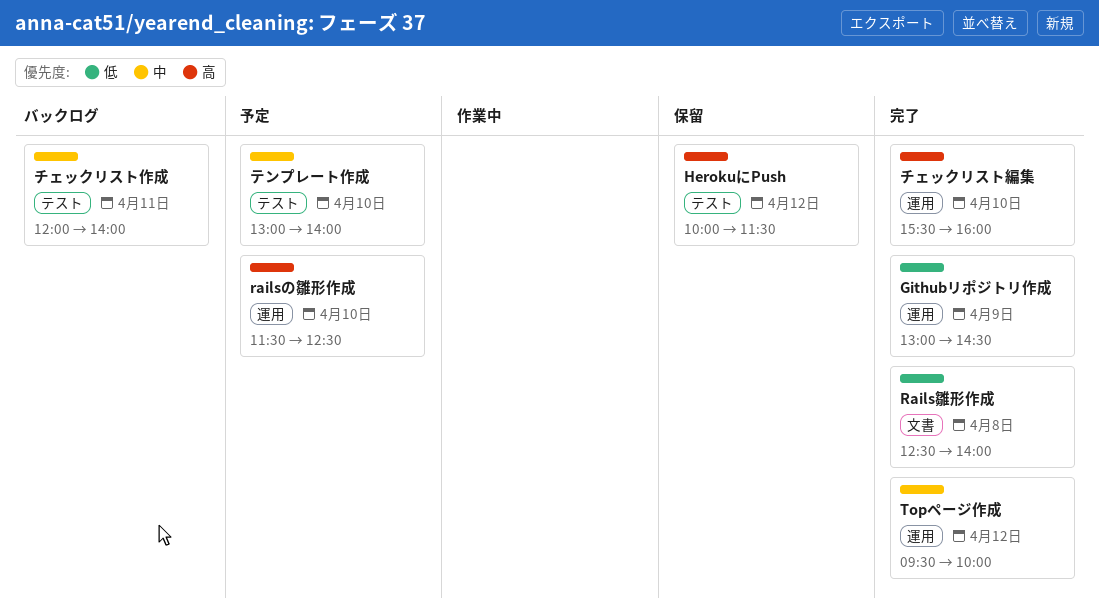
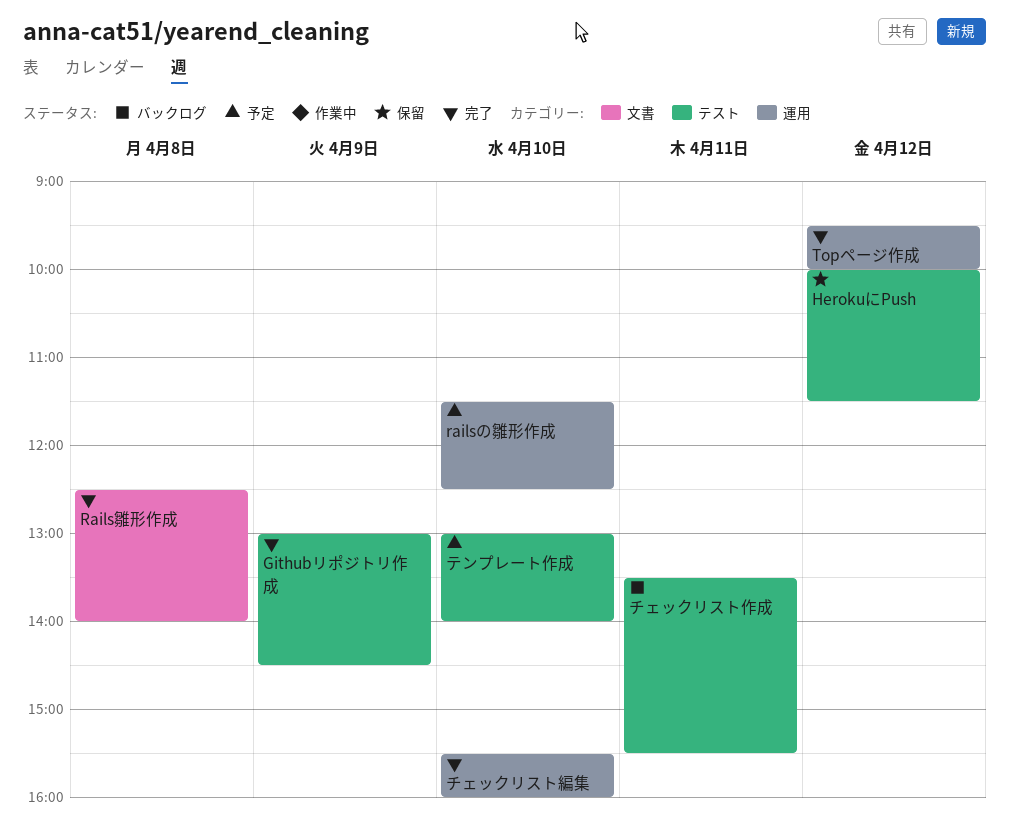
Githubリポジトリ作成, label: 運用 -> テスト
チェックリスト作成, begins: 12:00 -> 13:30
チェックリスト作成, ends: 14:00 -> 15:30

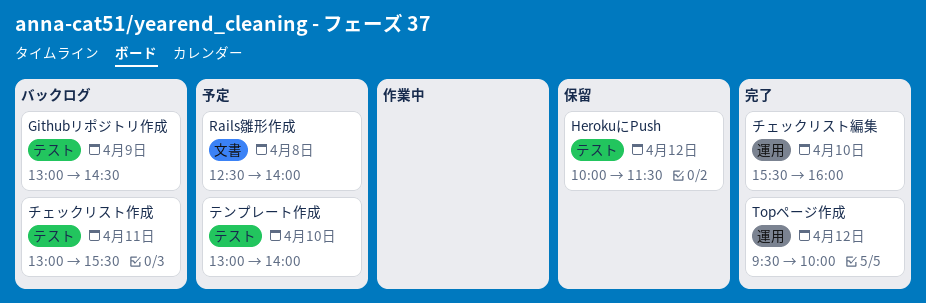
Githubリポジトリ作成, status: 完了 -> バックログ
railsの雛形作成: present -> none
Rails雛形作成, status: 完了 -> 予定
チェックリスト作成, begins: 13:30 -> 13:00

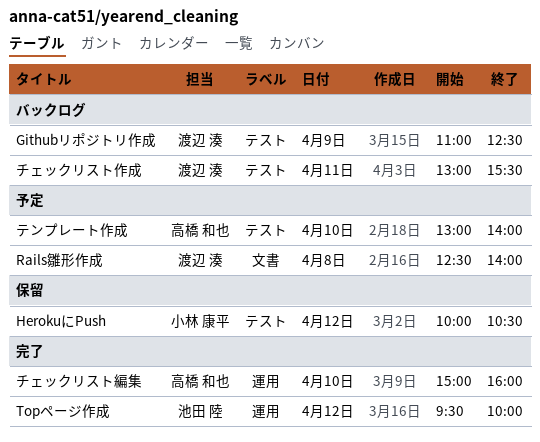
Githubリポジトリ作成, begins: 13:00 -> 11:00
Githubリポジトリ作成, ends: 14:30 -> 12:30
HerokuにPush, ends: 11:30 -> 10:30
チェックリスト編集, begins: 15:30 -> 15:00

